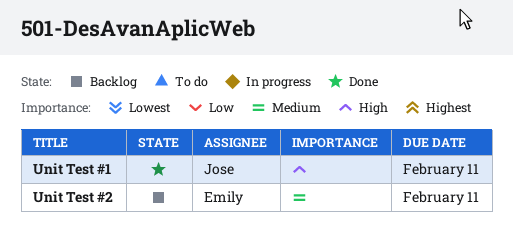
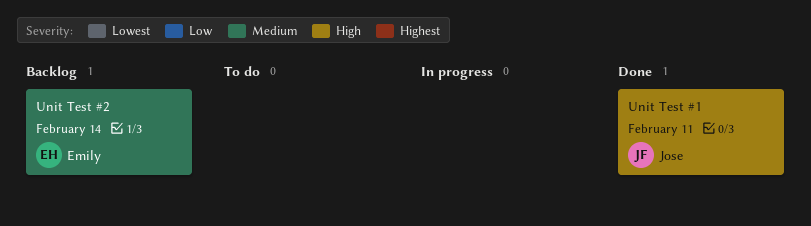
Unit Test #2, due: Feb 11 -> Feb 14

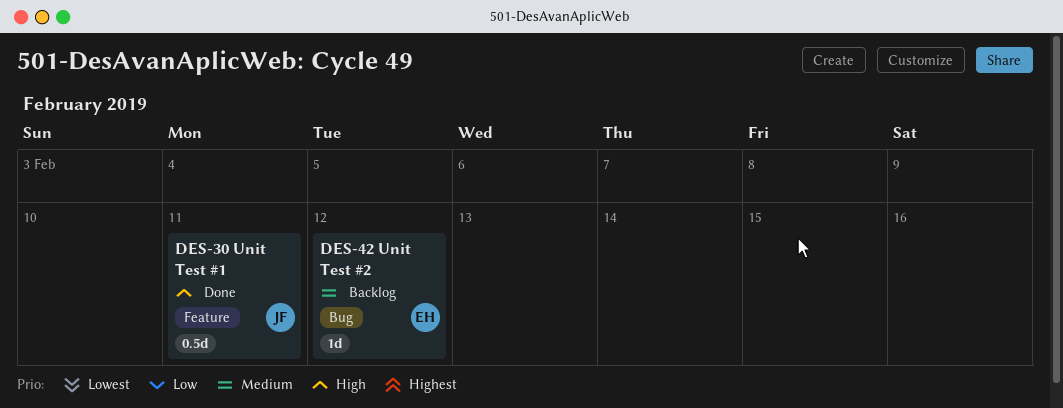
Unit Test #2, due: Feb 14 -> Feb 12

